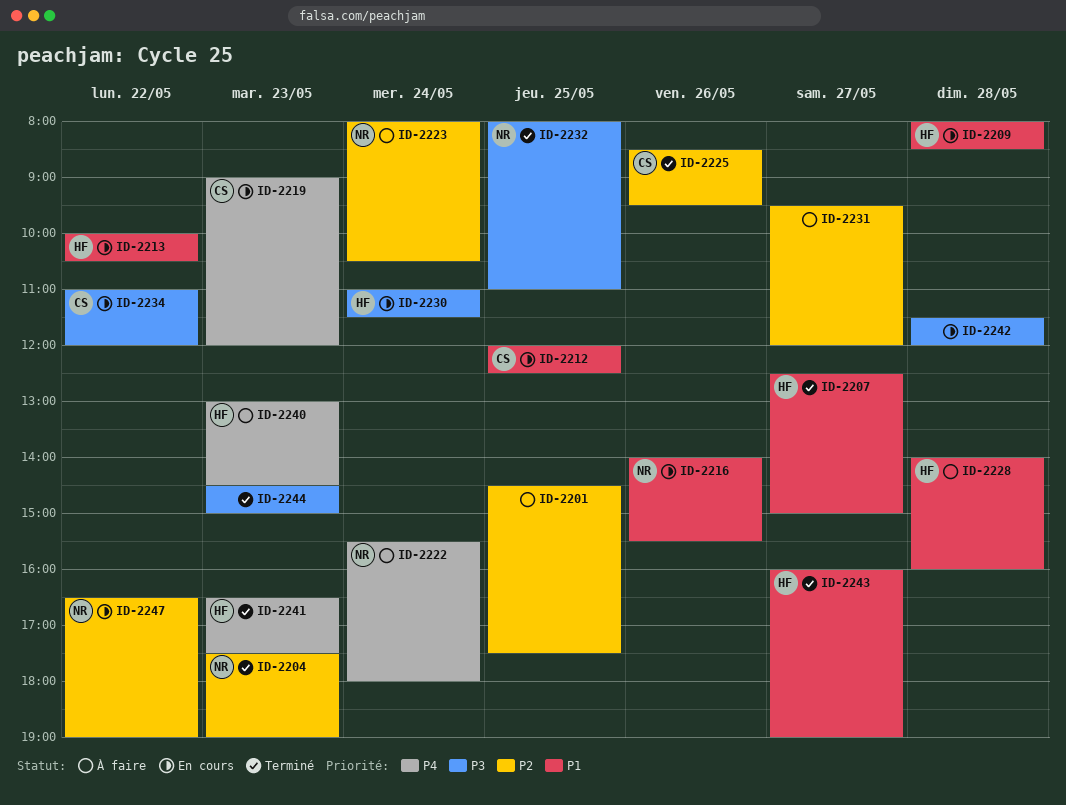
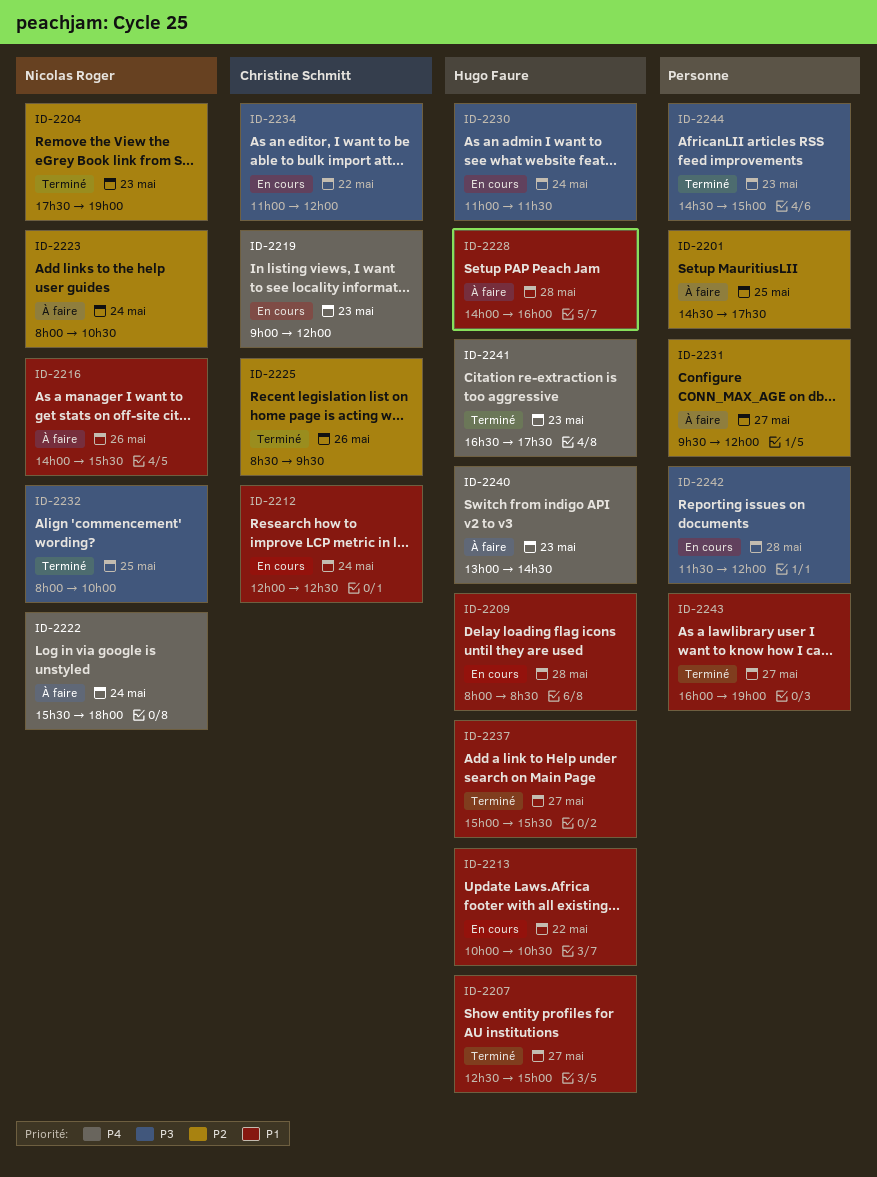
ID-2212, day: May 25 -> May 24
ID-2216, status: En cours -> À faire
ID-2232, ends: 11:00 -> 10:00
ID-2237: none -> present
ID-2243, owner: Hugo Faure -> none
ID-2247: present -> none

